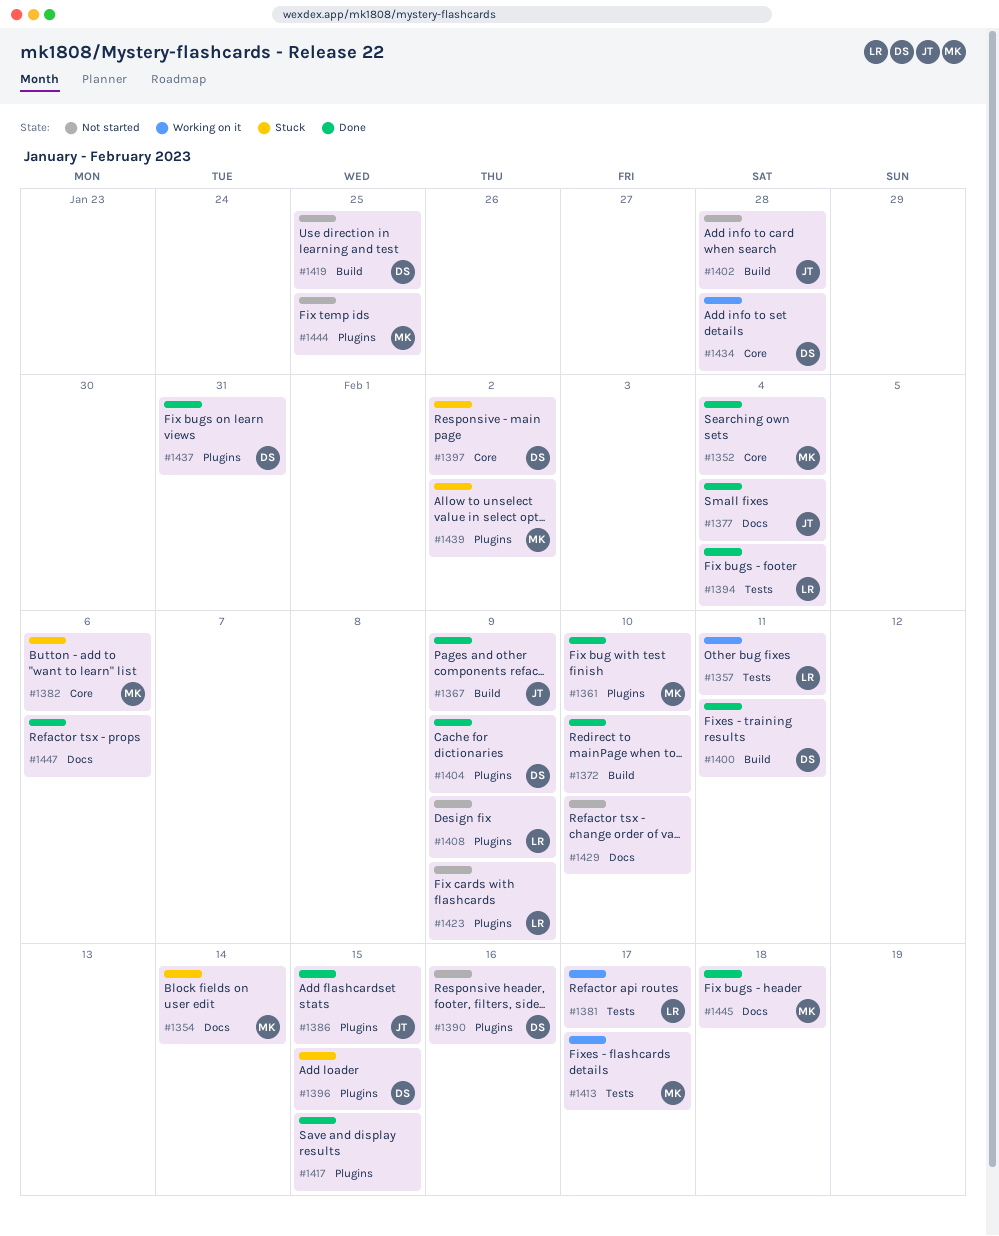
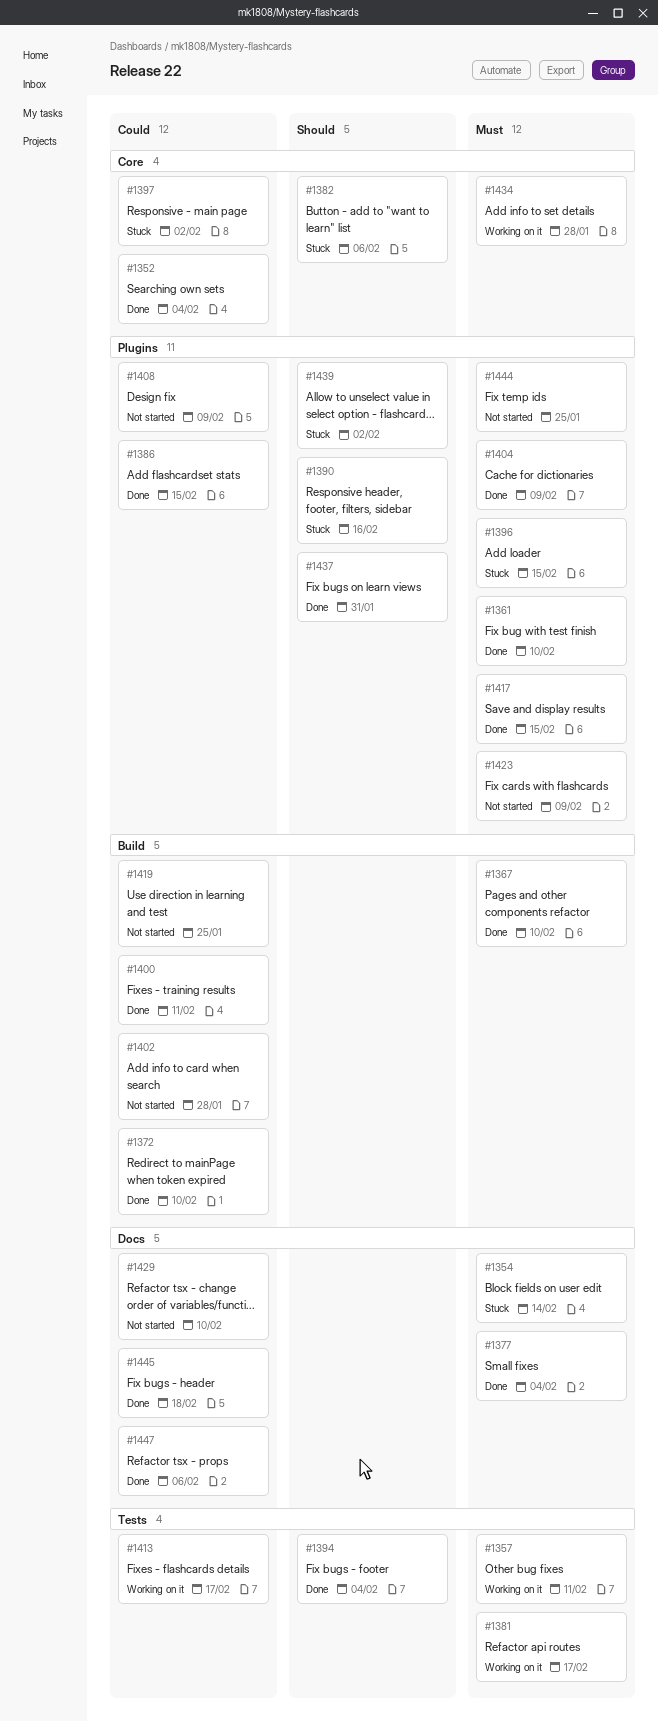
#1367, due: Feb 9 -> Feb 10
#1390, status: Not started -> Stuck

